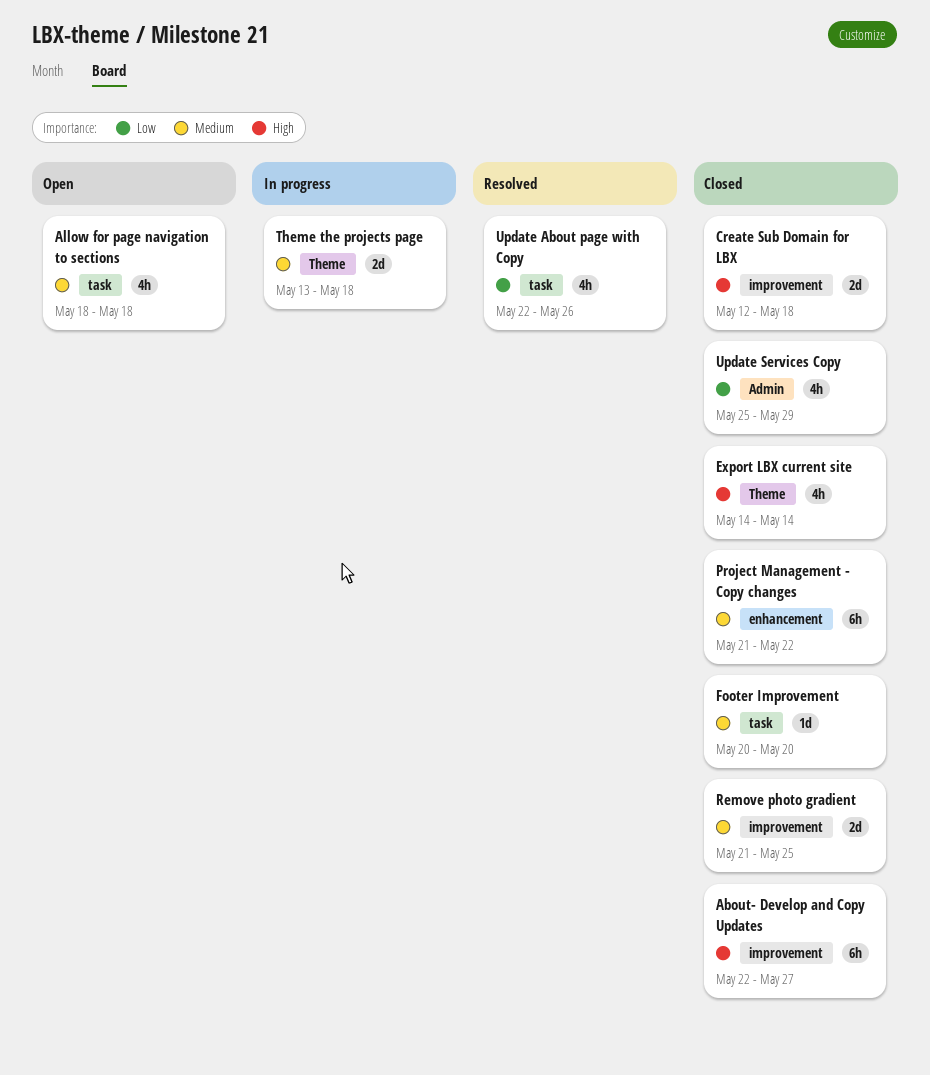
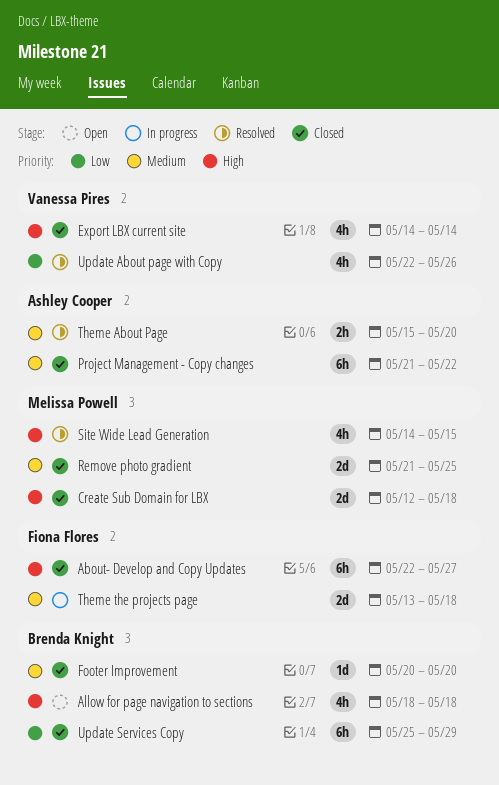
Allow for page navigation to sections, priority: Medium -> High
Site Wide Lead Generation: none -> present
Theme About Page: none -> present
Update Services Copy, estimate: 4h -> 6h

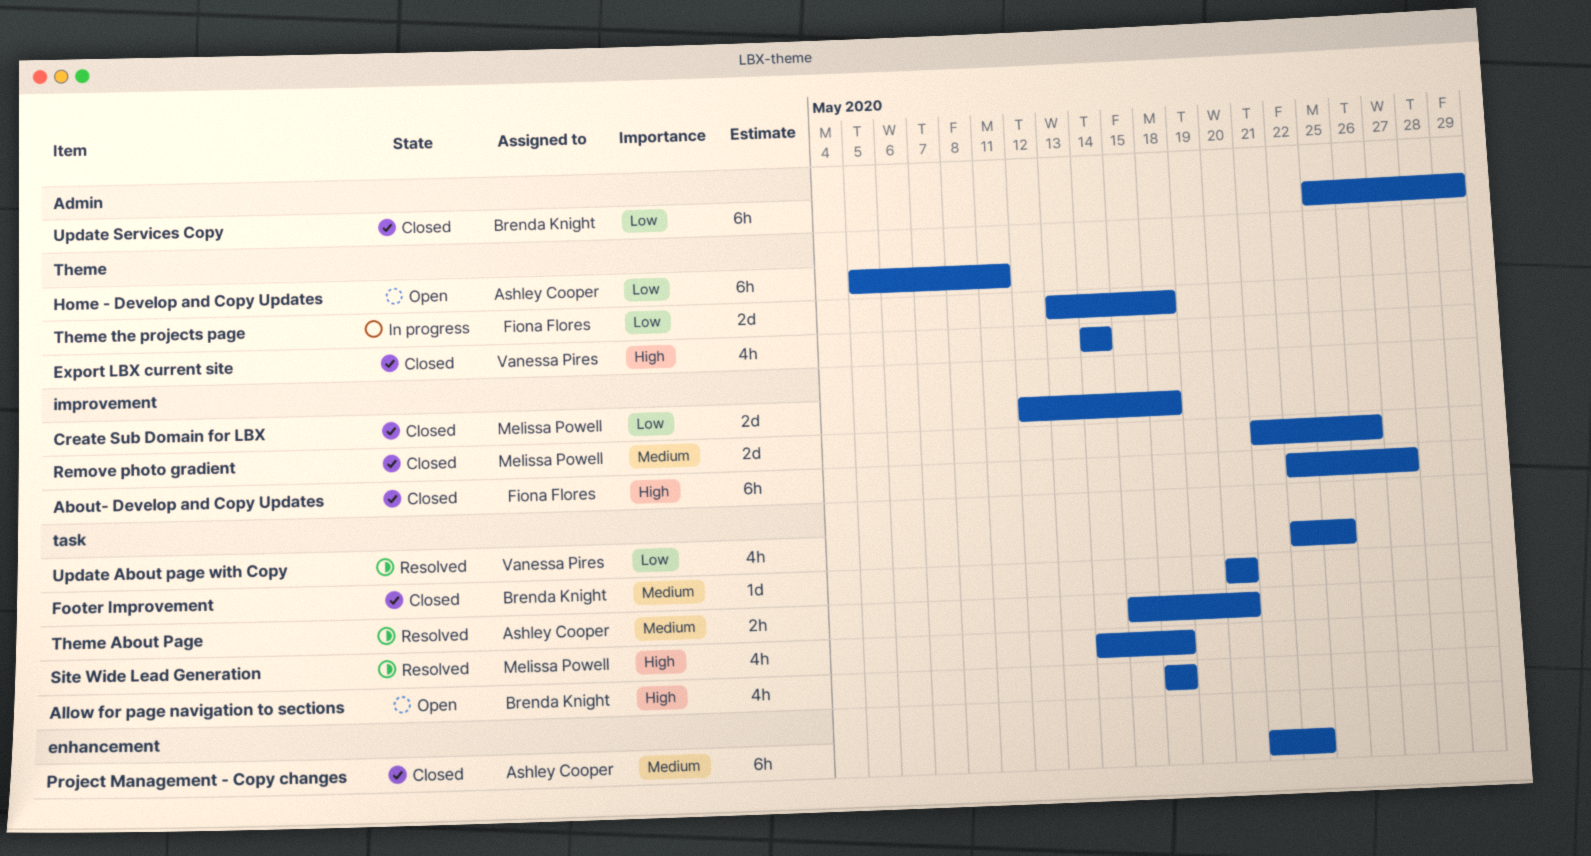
Create Sub Domain for LBX, priority: High -> Low
Home - Develop and Copy Updates: none -> present
Remove photo gradient, due: May 25 -> May 26
Site Wide Lead Generation, due: May 15 -> May 18
Theme the projects page, priority: Medium -> Low
Update About page with Copy, due: May 26 -> May 25

